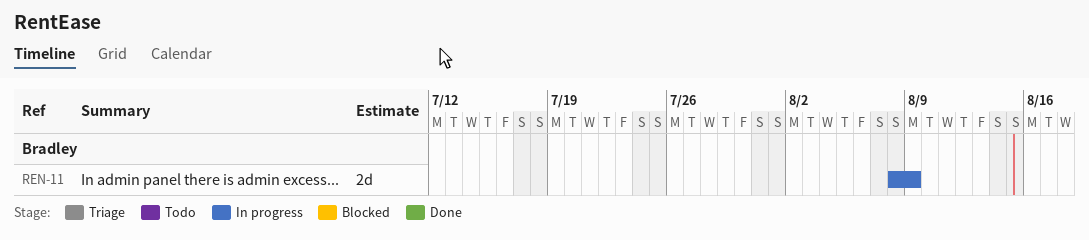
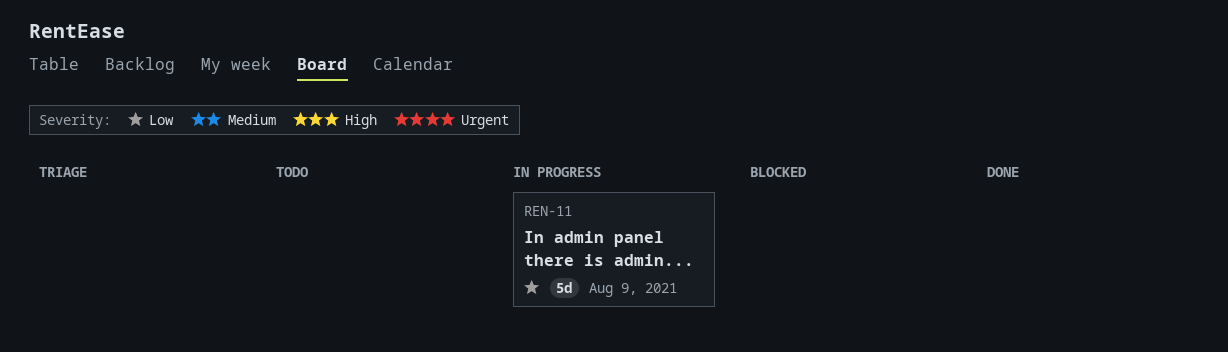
REN-11, estimate: 2d -> 5d

